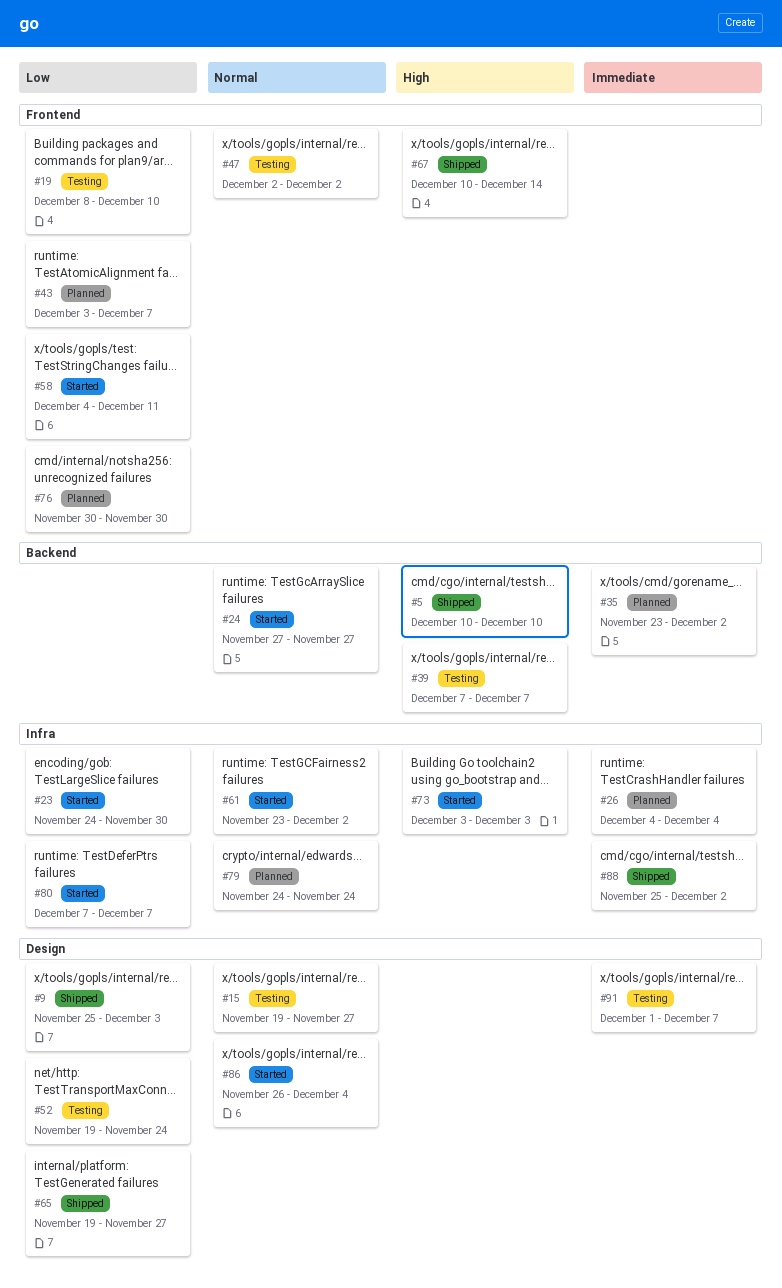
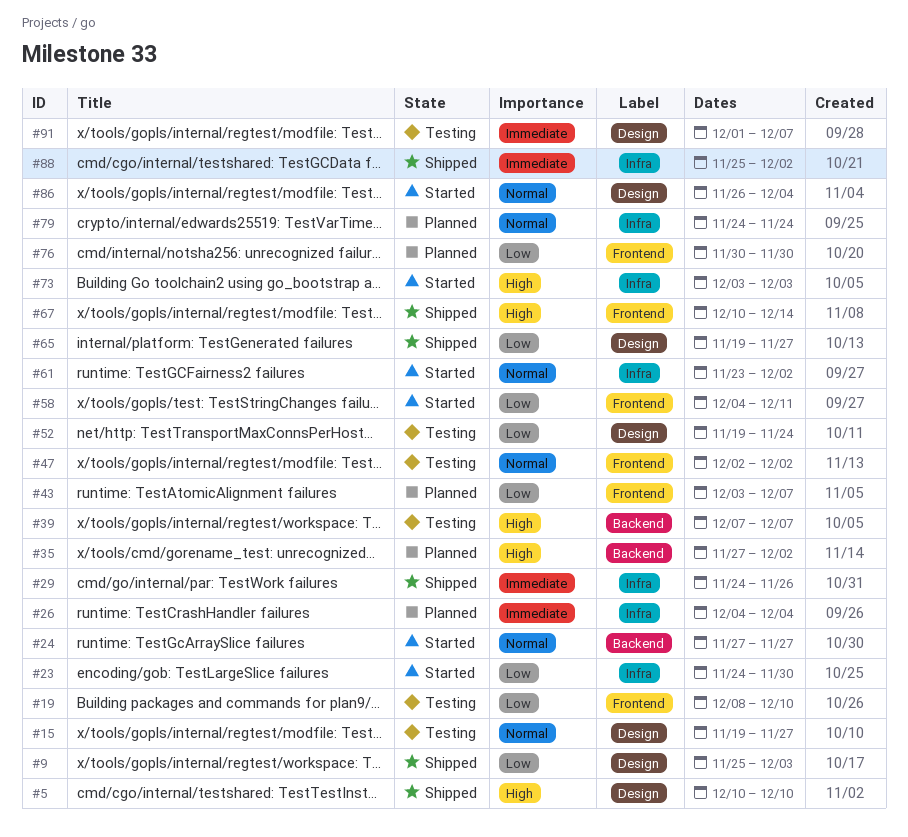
#5, label: Backend -> Design
#29: none -> present
#35, priority: Immediate -> High
#35, start: Nov 23 -> Nov 27
#80: present -> none

